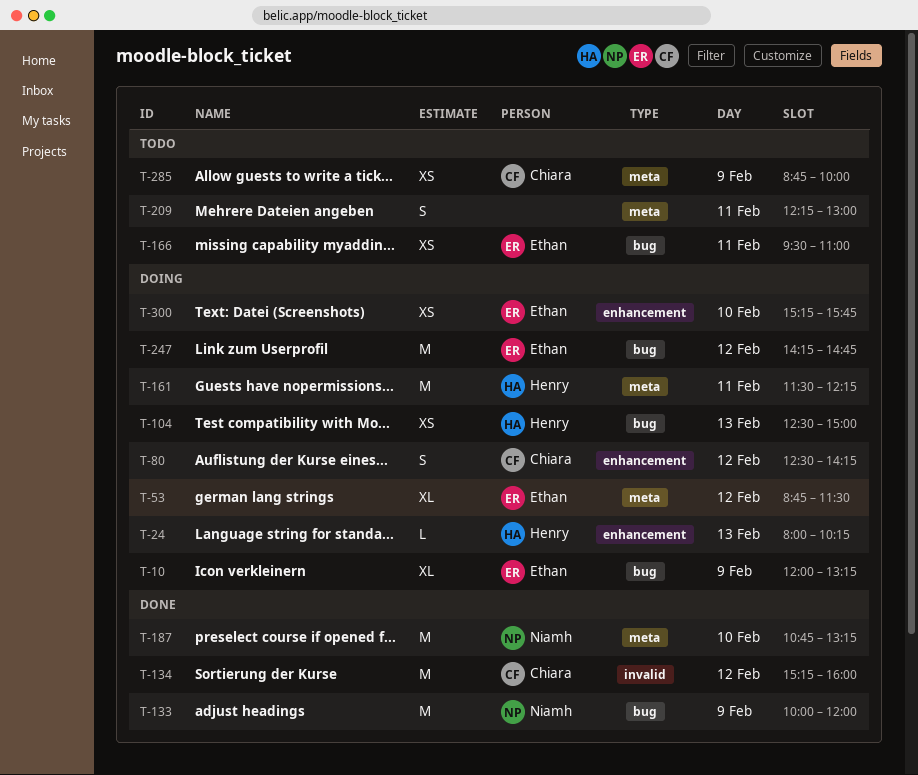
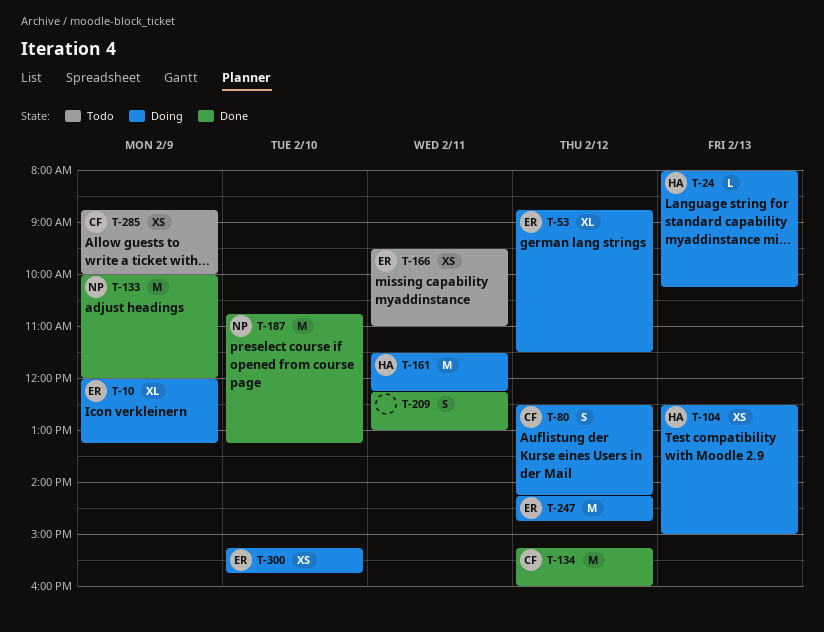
T-209, status: Todo -> Done

